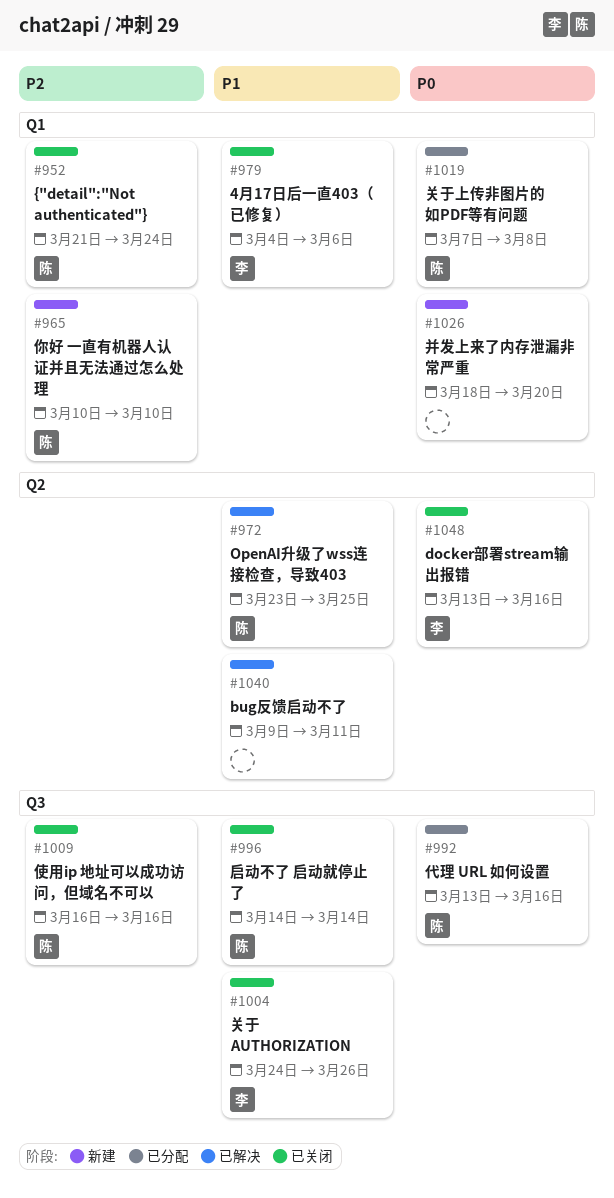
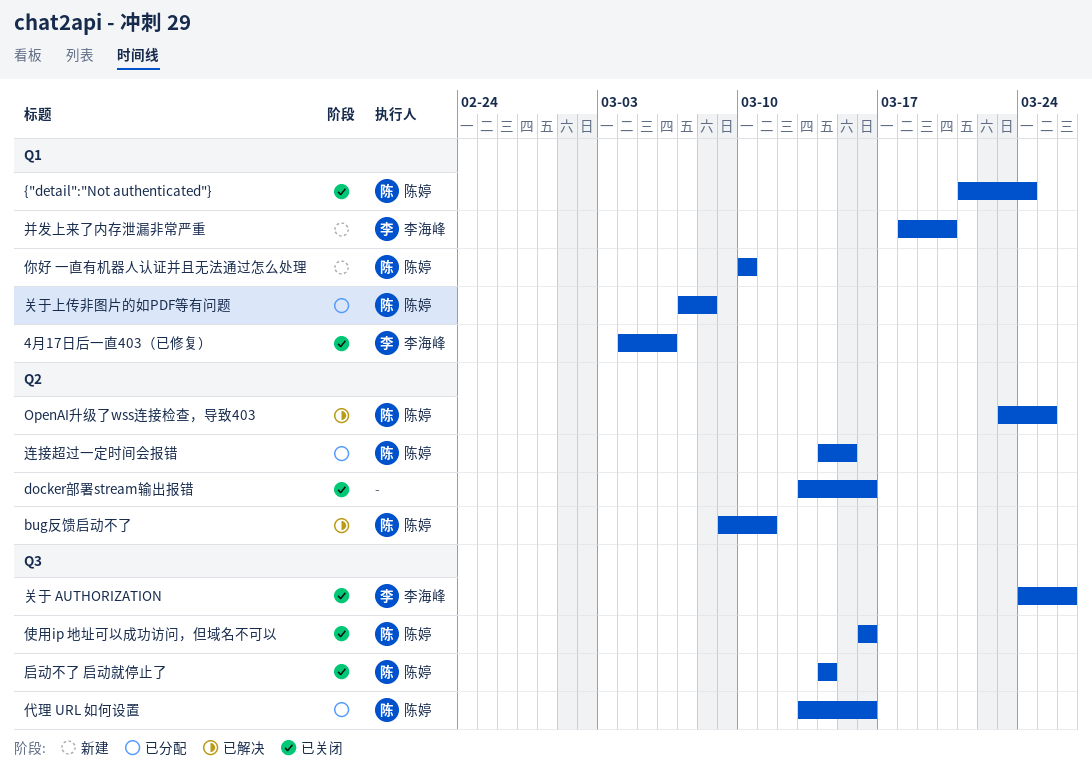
bug反馈启动不了, owner: none -> 陈婷
docker部署stream输出报错, owner: 李海峰 -> none
并发上来了内存泄漏非常严重, owner: none -> 李海峰
连接超过一定时间会报错: none -> present

